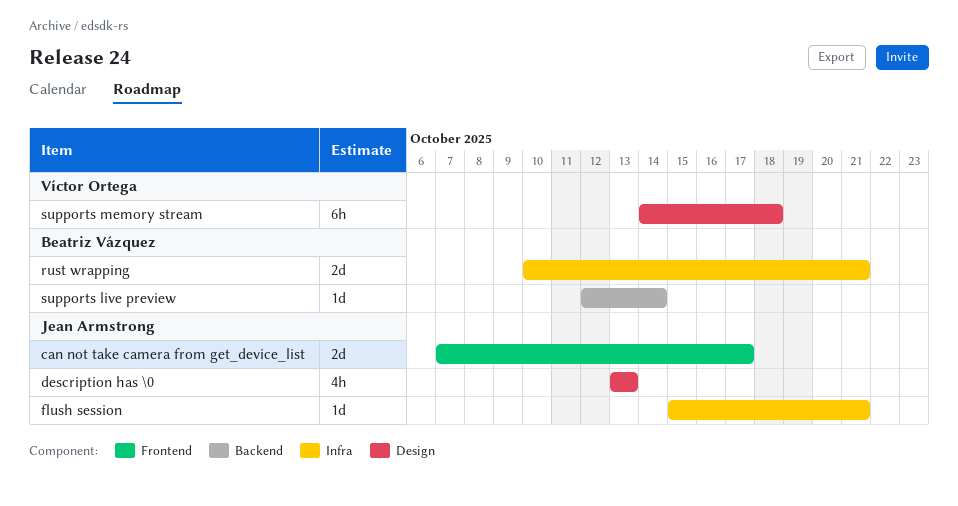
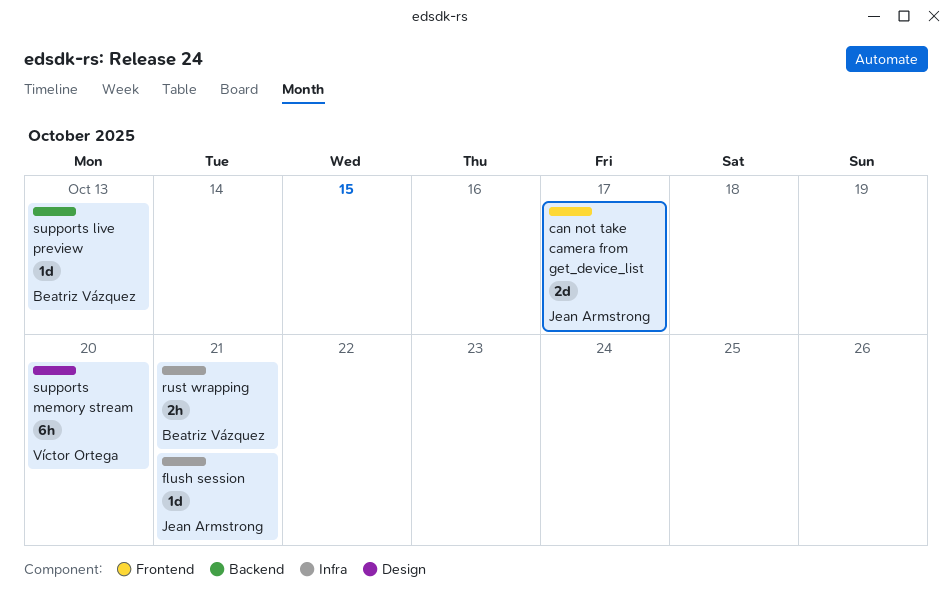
description has \0: present -> none
rust wrapping, estimate: 2d -> 2h
supports live preview, due: Oct 14 -> Oct 13
supports memory stream, due: Oct 18 -> Oct 20

